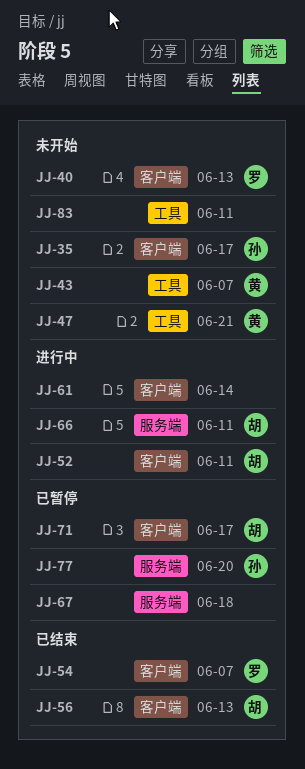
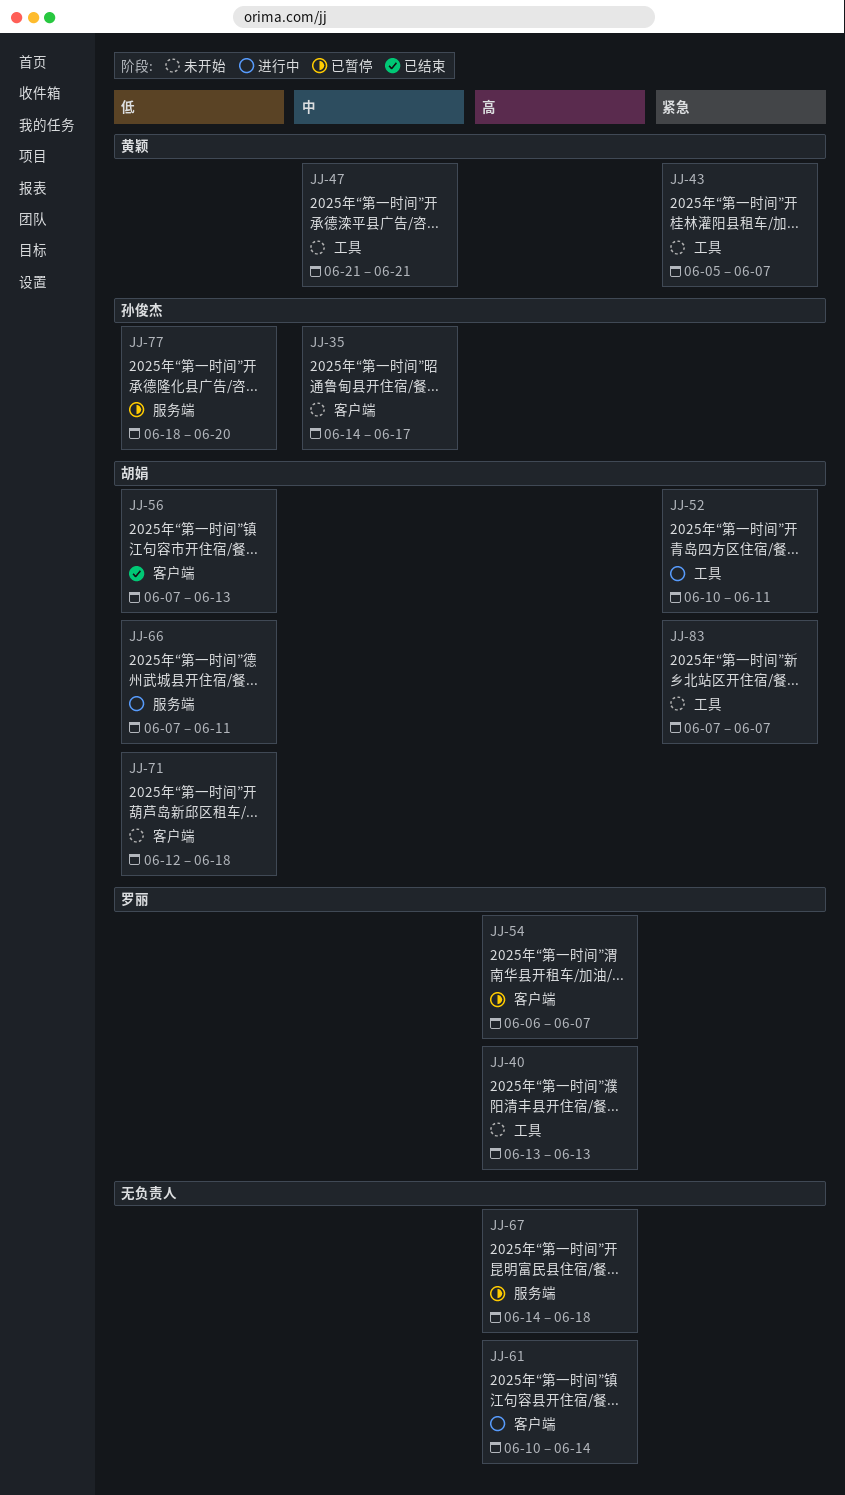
JJ-40, label: 客户端 -> 工具
JJ-52, label: 客户端 -> 工具
JJ-54, status: 已结束 -> 已暂停
JJ-71, status: 已暂停 -> 未开始
JJ-71, due: Jun 17 -> Jun 18
JJ-83, owner: none -> 胡娟
JJ-83, due: Jun 11 -> Jun 7

